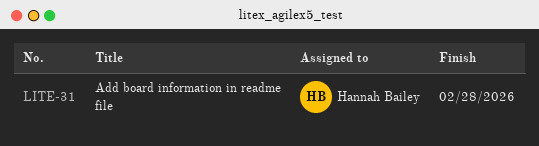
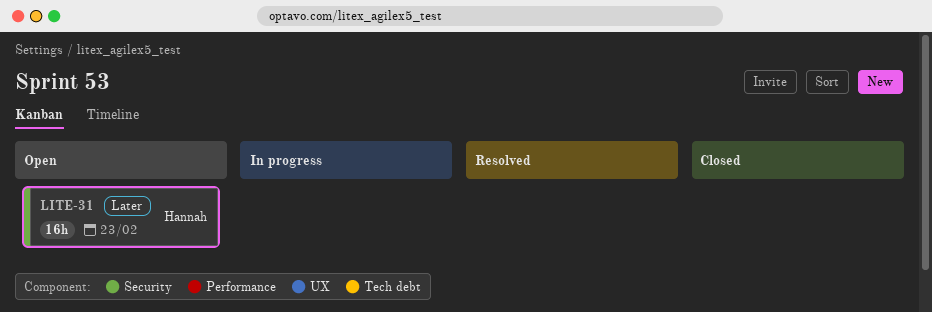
LITE-31, due: Feb 28 -> Feb 23

